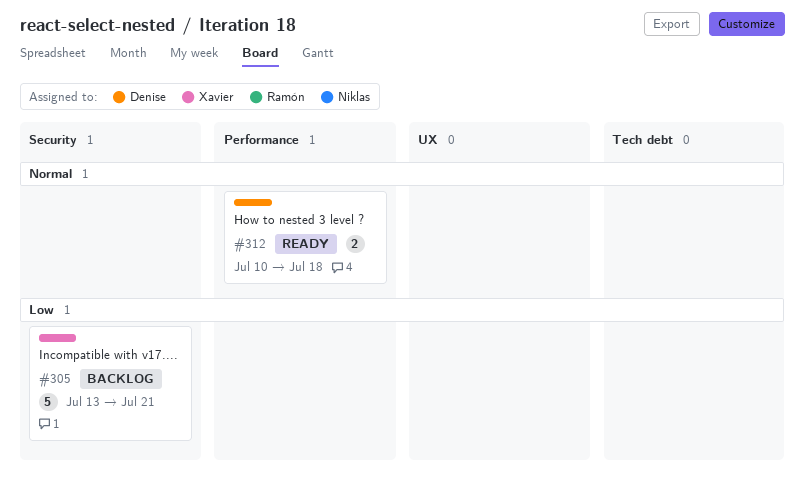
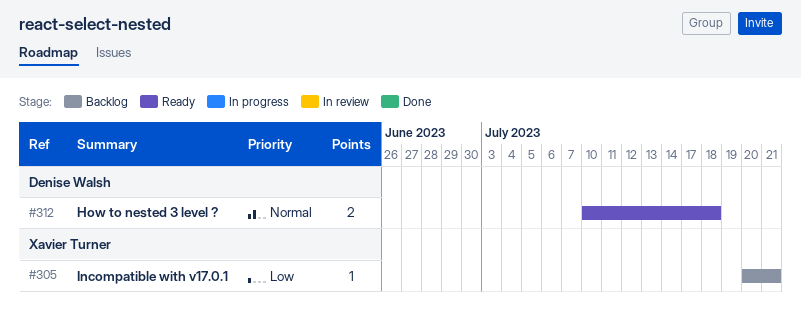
#305, estimate: 5 -> 1
#305, start: Jul 13 -> Jul 20

